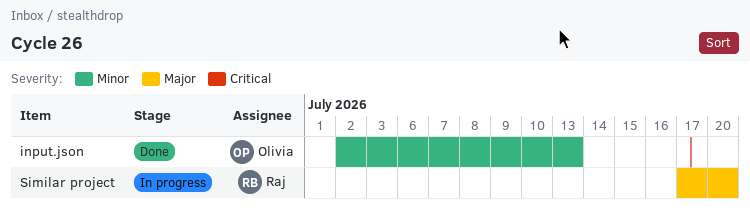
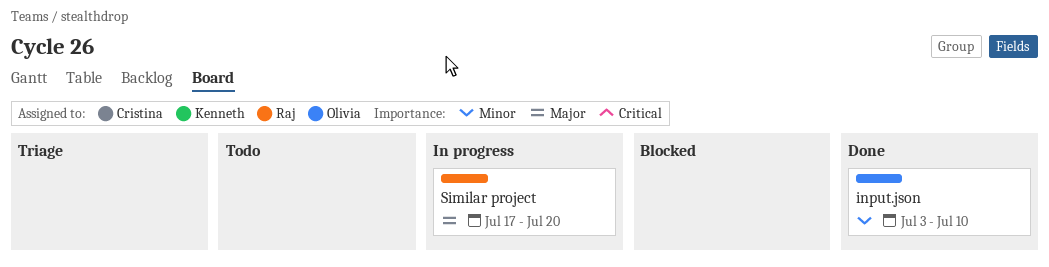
input.json, start: Jul 2 -> Jul 3
input.json, due: Jul 13 -> Jul 10

